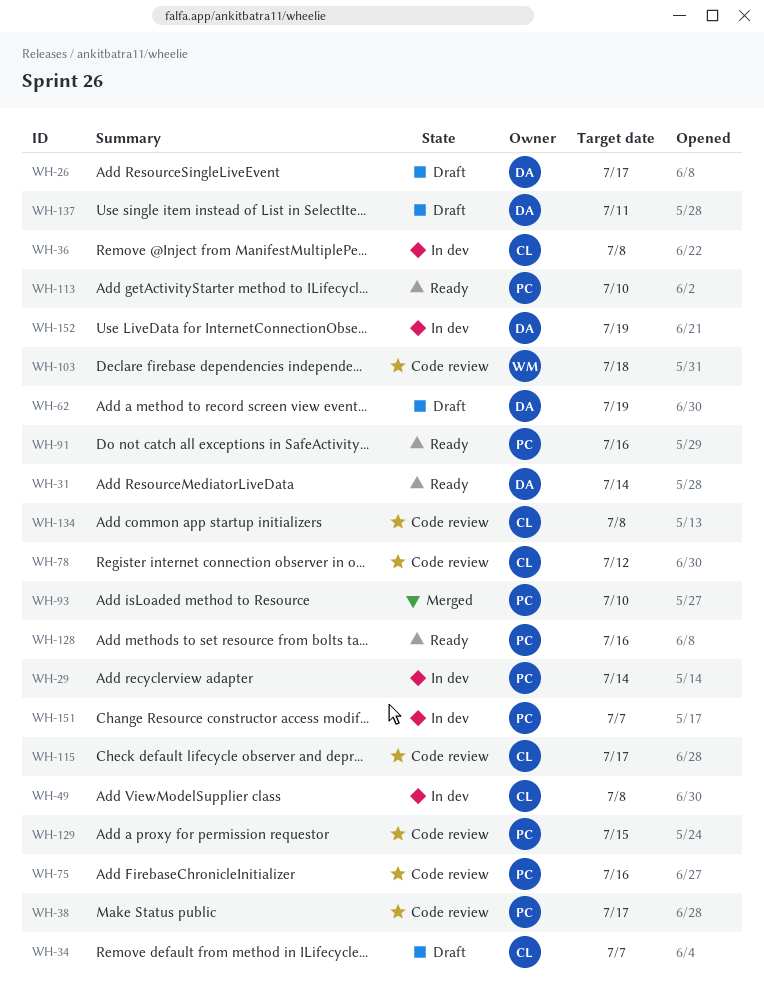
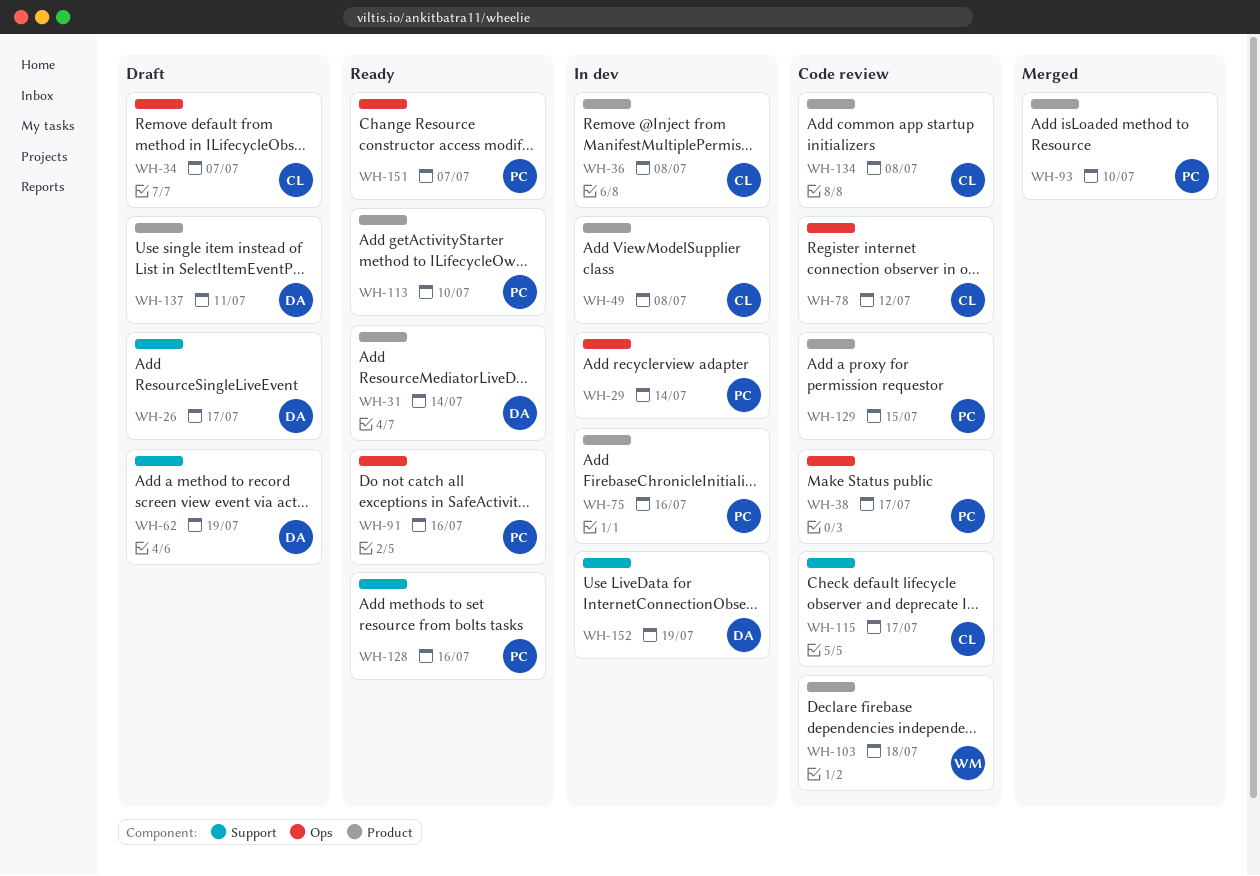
WH-75, status: Code review -> In dev
WH-151, status: In dev -> Ready

